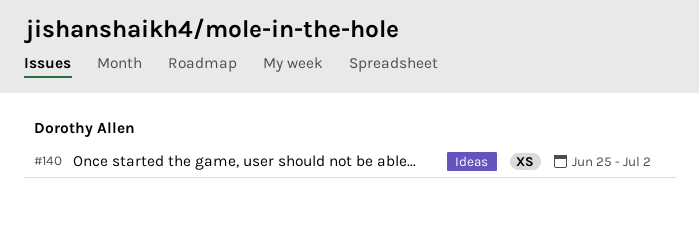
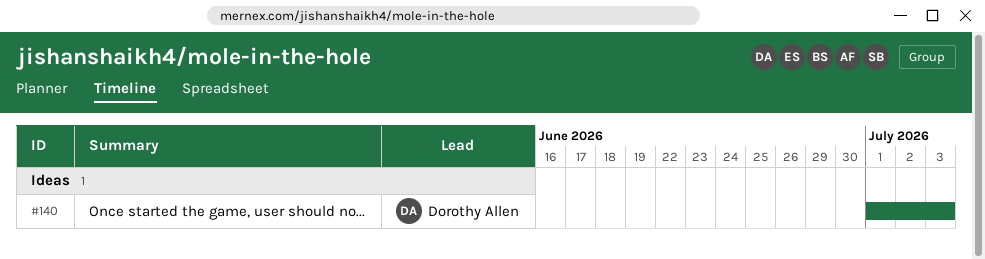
#140, start: Jun 25 -> Jul 1
#140, due: Jul 2 -> Jul 3

